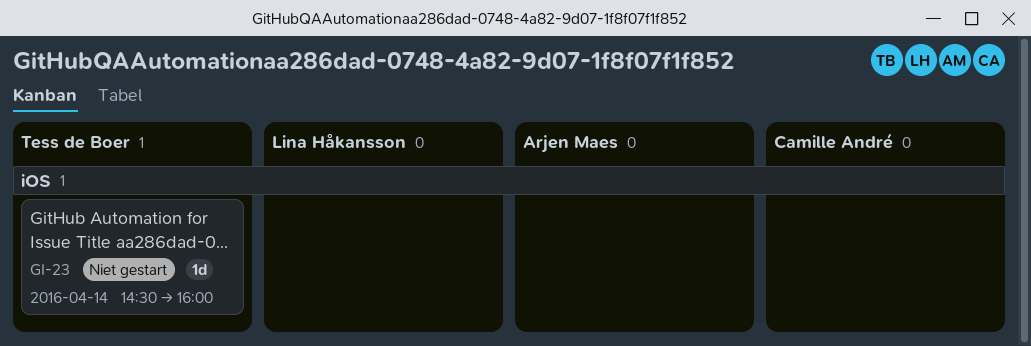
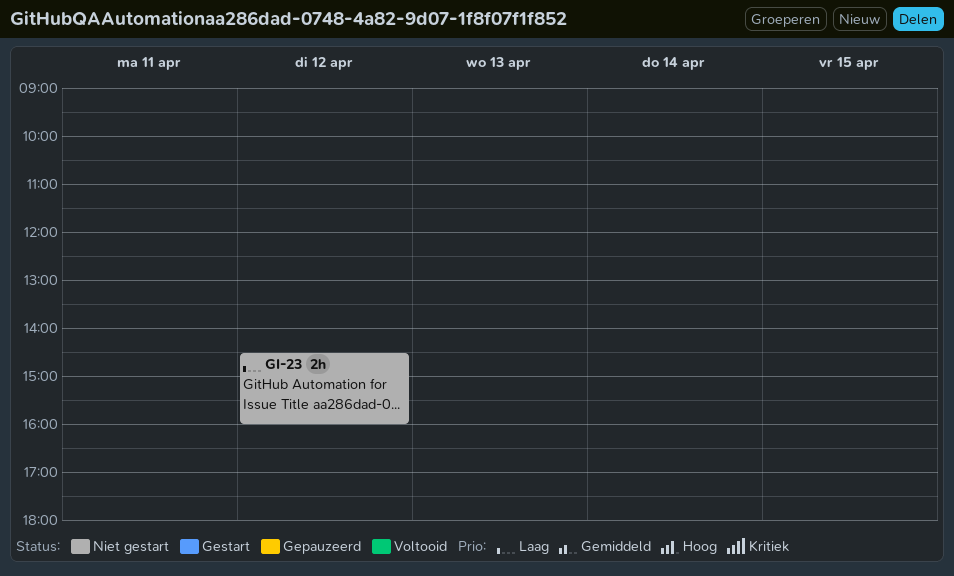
GI-23, estimate: 1d -> 2h
GI-23, day: Apr 14 -> Apr 12

